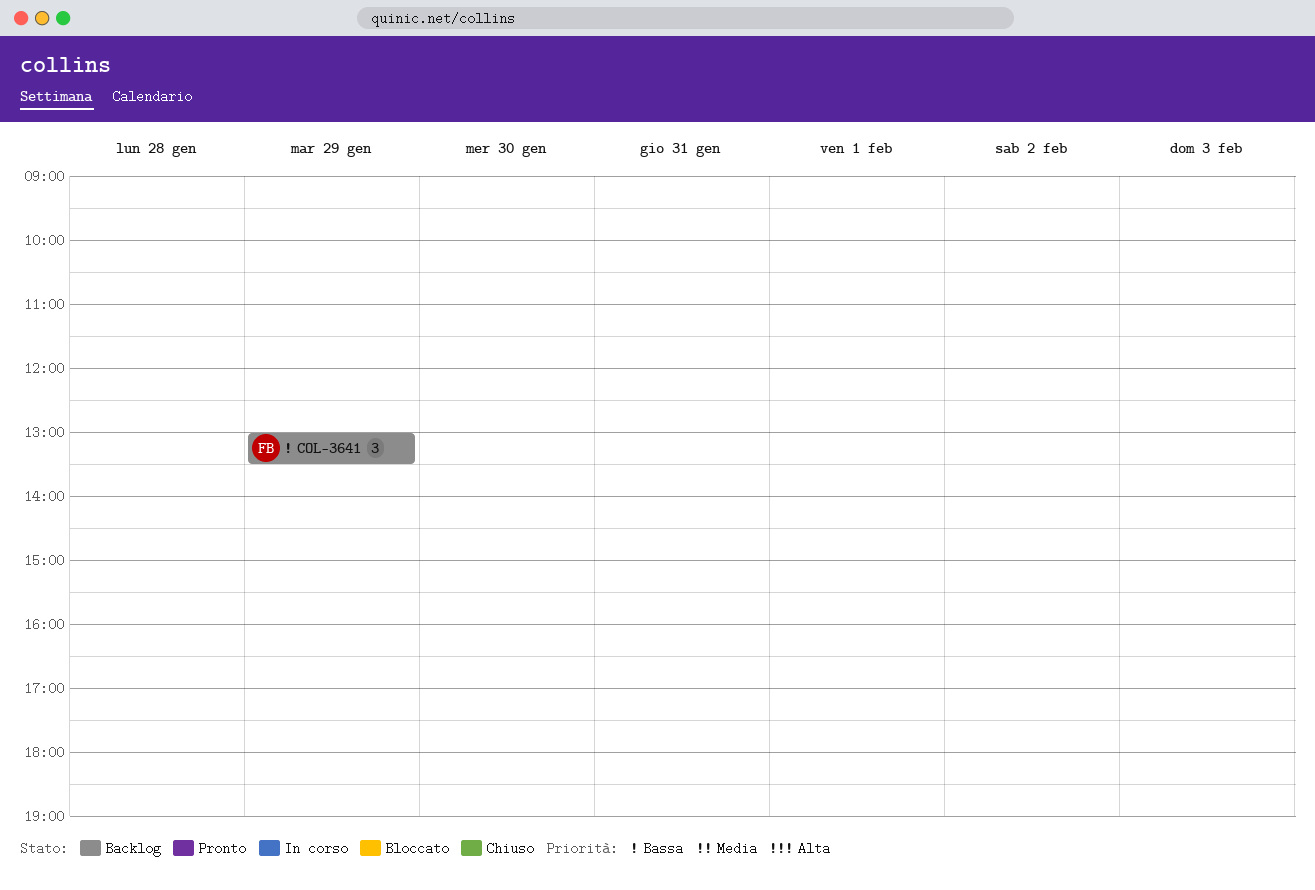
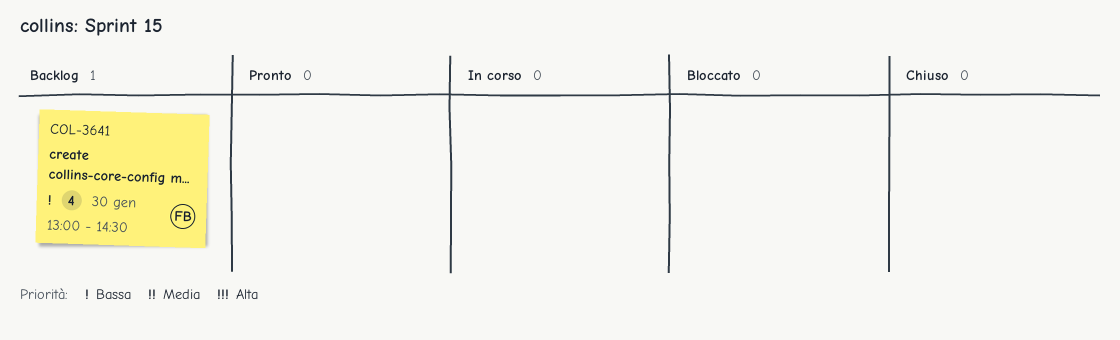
COL-3641, estimate: 3 -> 4
COL-3641, day: Jan 29 -> Jan 30
COL-3641, ends: 13:30 -> 14:30

